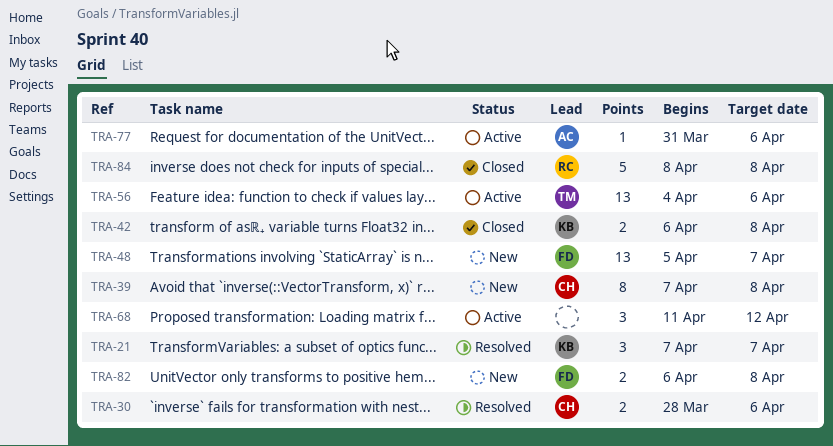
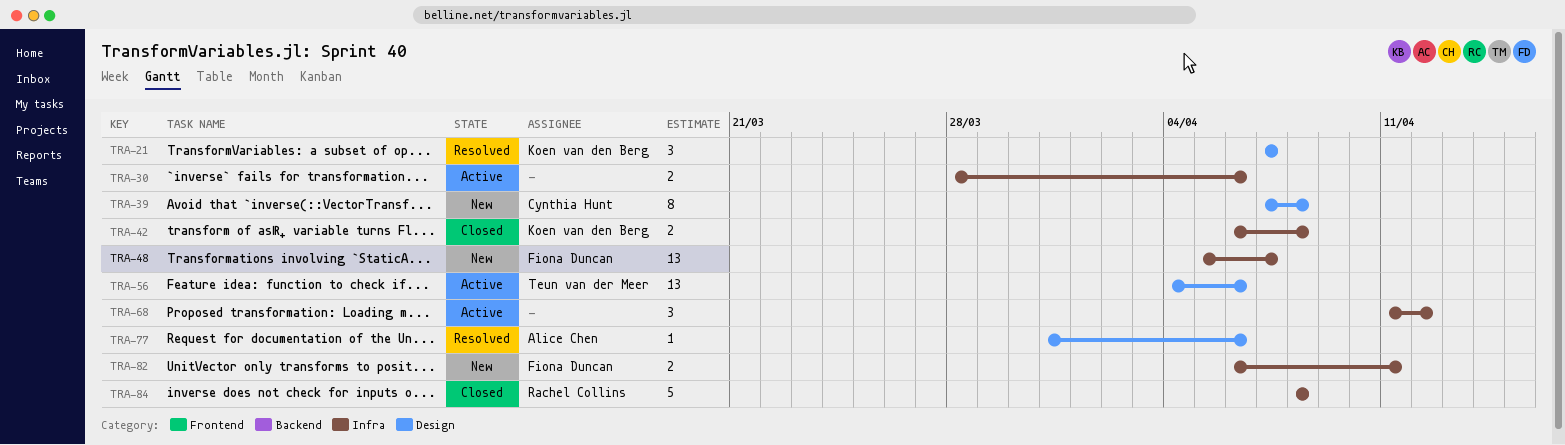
TRA-30, status: Resolved -> Active
TRA-30, owner: Cynthia Hunt -> none
TRA-77, status: Active -> Resolved
TRA-82, due: Apr 8 -> Apr 11

